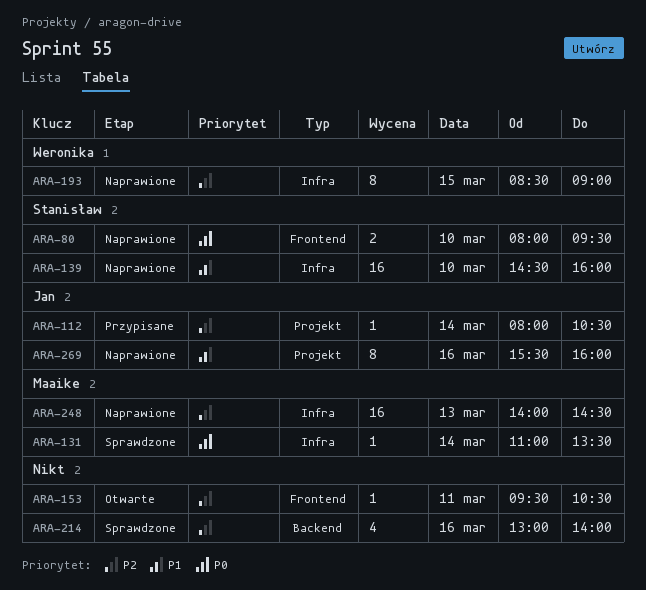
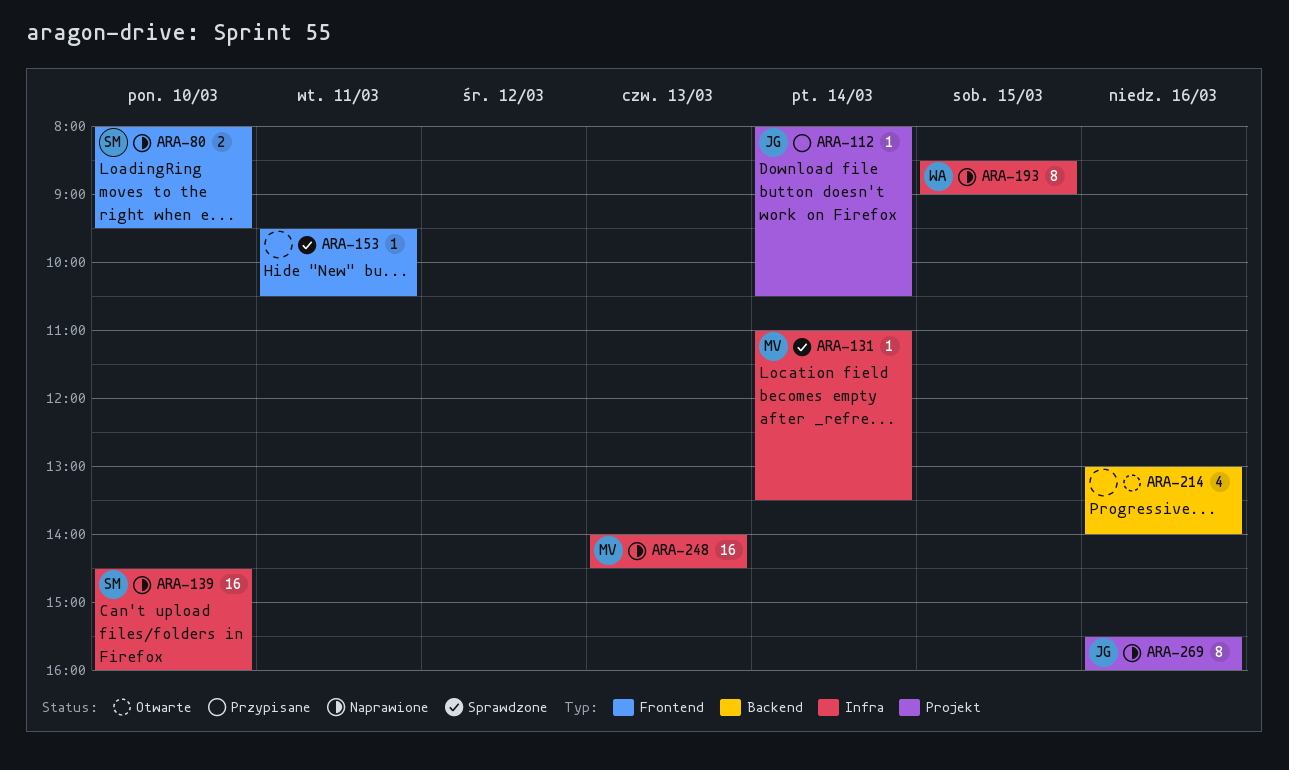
ARA-153, status: Otwarte -> Sprawdzone
ARA-214, status: Sprawdzone -> Otwarte

